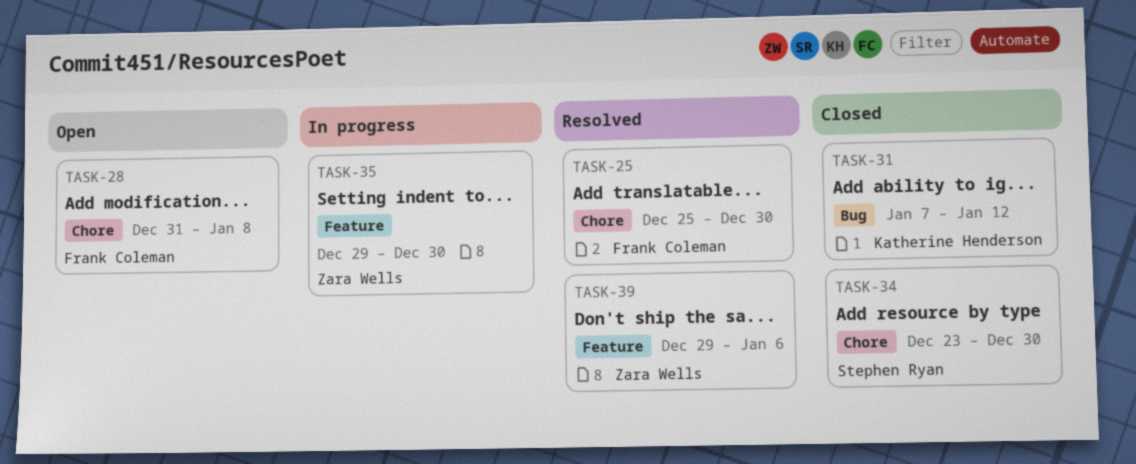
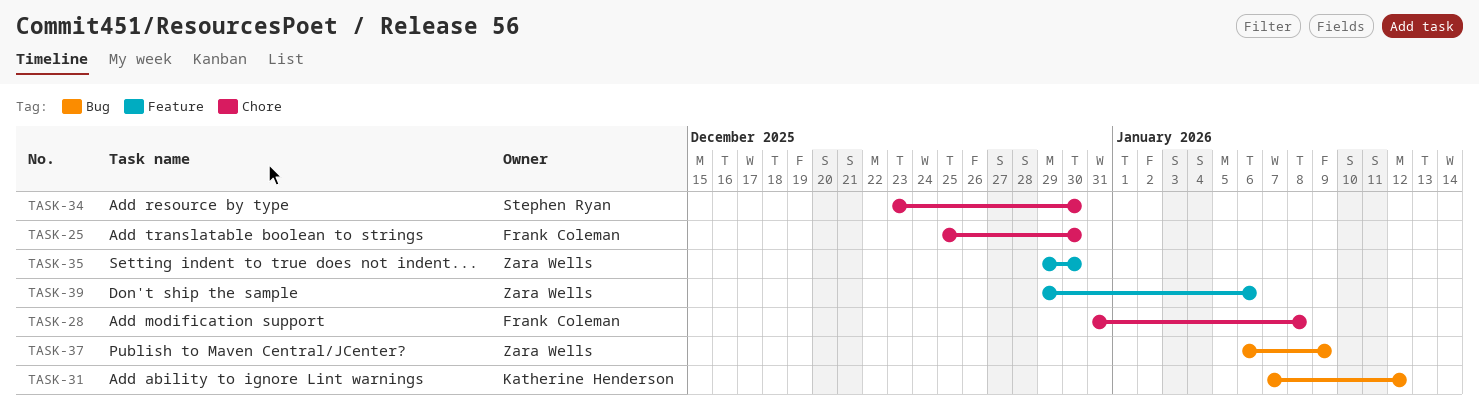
TASK-37: none -> present

